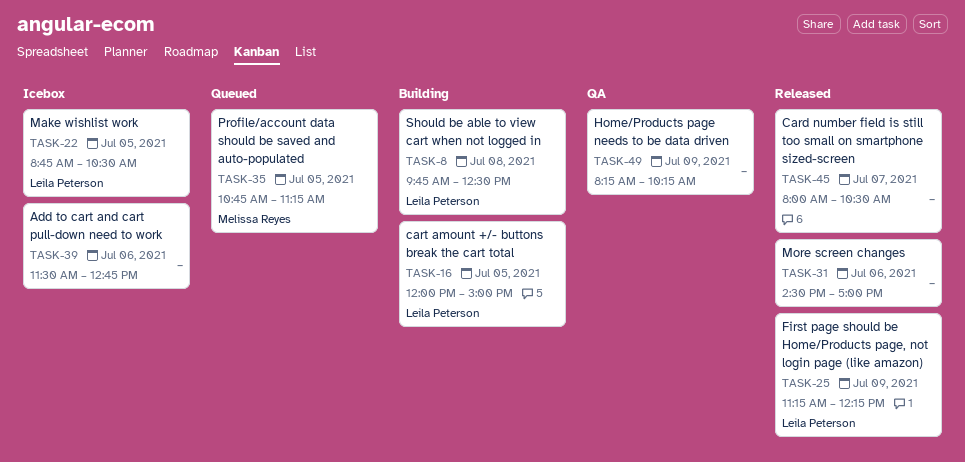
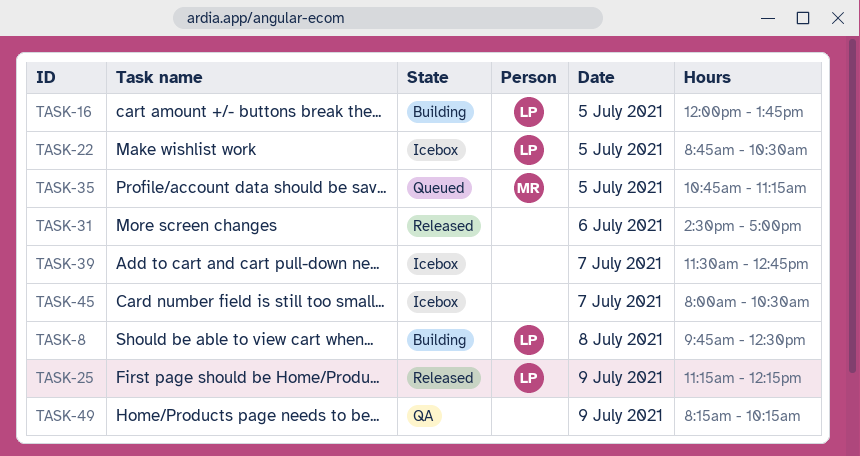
TASK-16, ends: 15:00 -> 13:45
TASK-39, day: Jul 6 -> Jul 7
TASK-45, status: Released -> Icebox

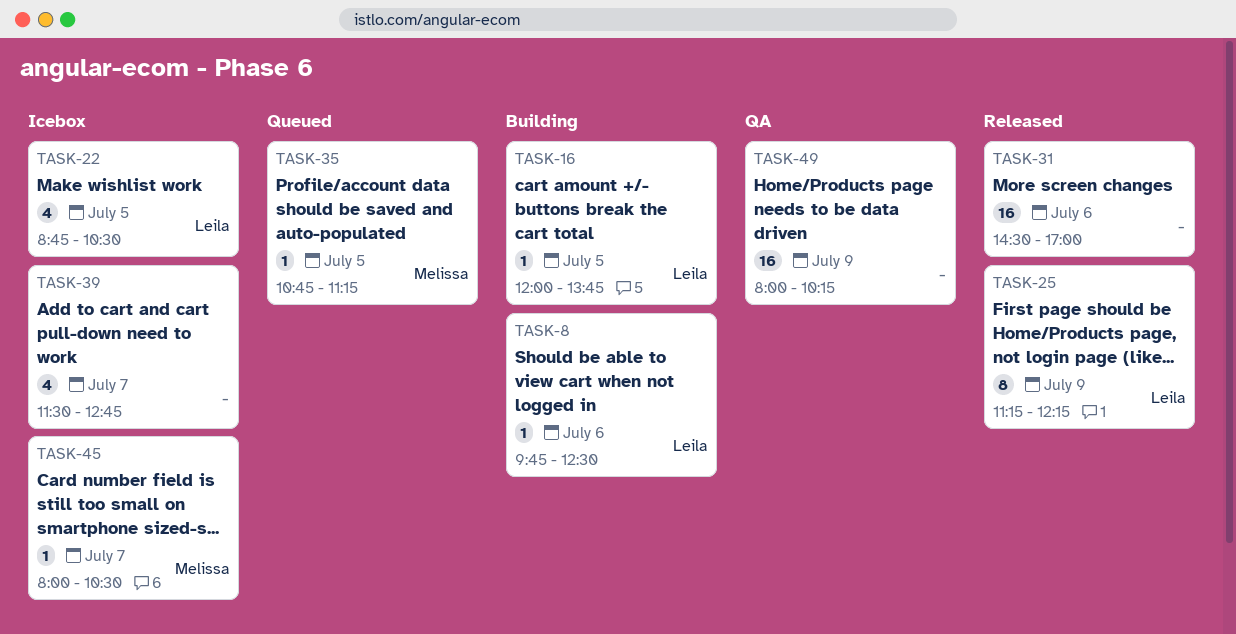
TASK-8, day: Jul 8 -> Jul 6
TASK-45, owner: none -> Melissa
TASK-49, begins: 08:15 -> 08:00

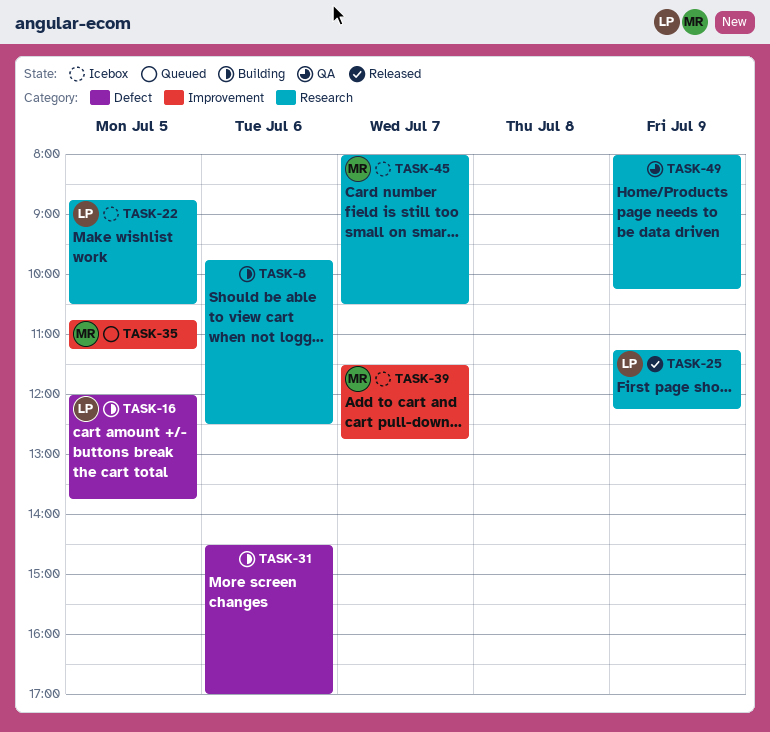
TASK-8, owner: Leila -> none
TASK-31, status: Released -> Building
TASK-39, owner: none -> Melissa

